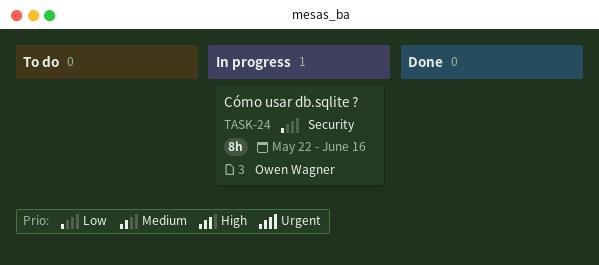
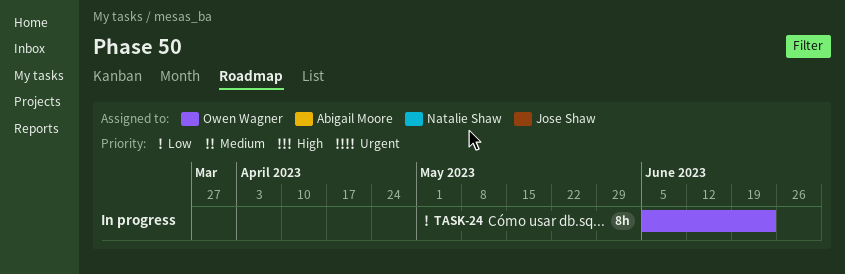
TASK-24, start: May 22 -> Jun 5
TASK-24, due: Jun 16 -> Jun 23

